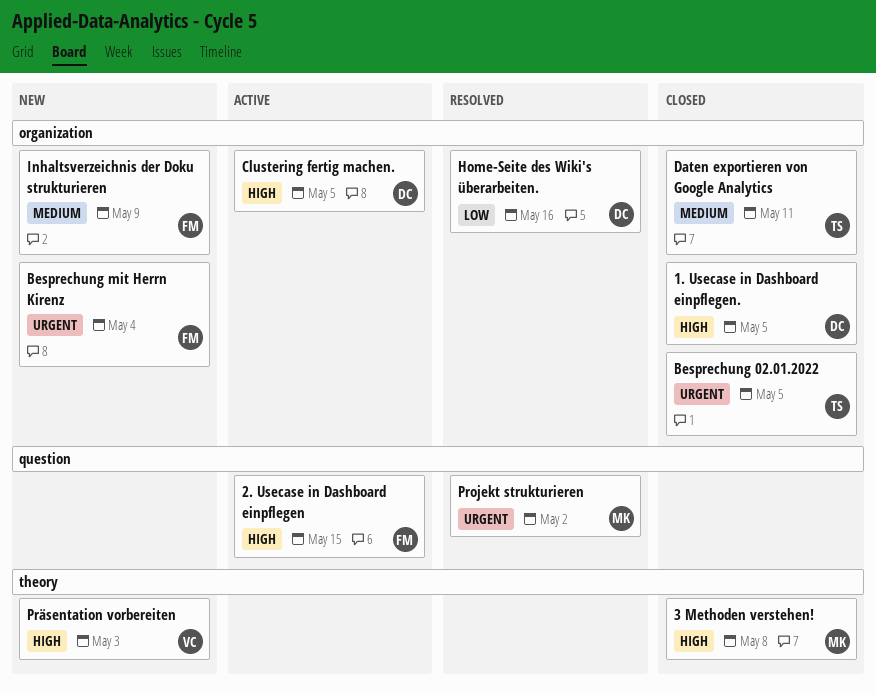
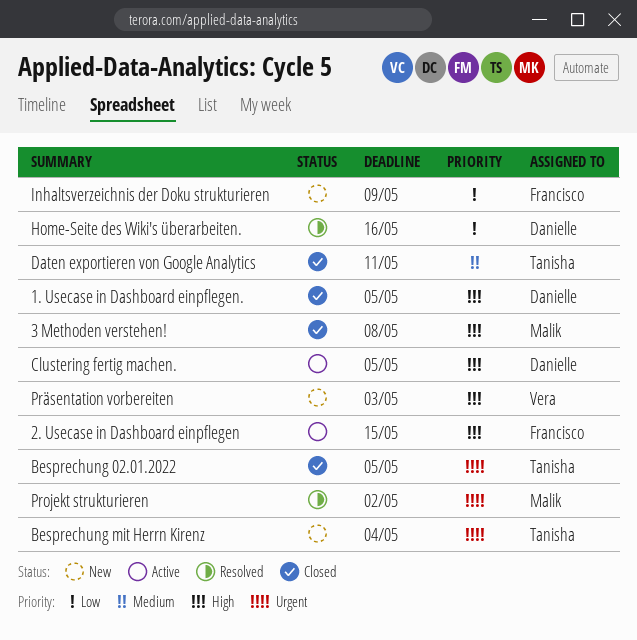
Besprechung mit Herrn Kirenz, owner: Francisco -> Tanisha
Inhaltsverzeichnis der Doku strukturieren, priority: Medium -> Low

